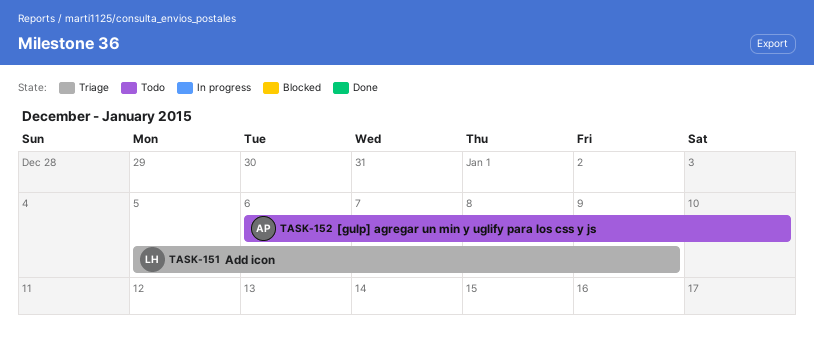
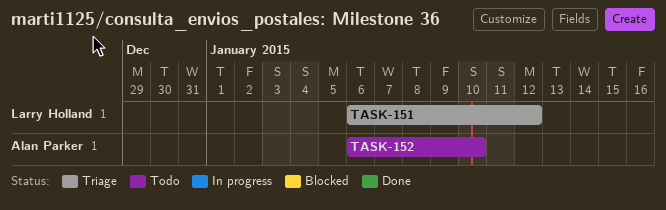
TASK-151, start: Jan 5 -> Jan 6
TASK-151, due: Jan 9 -> Jan 12

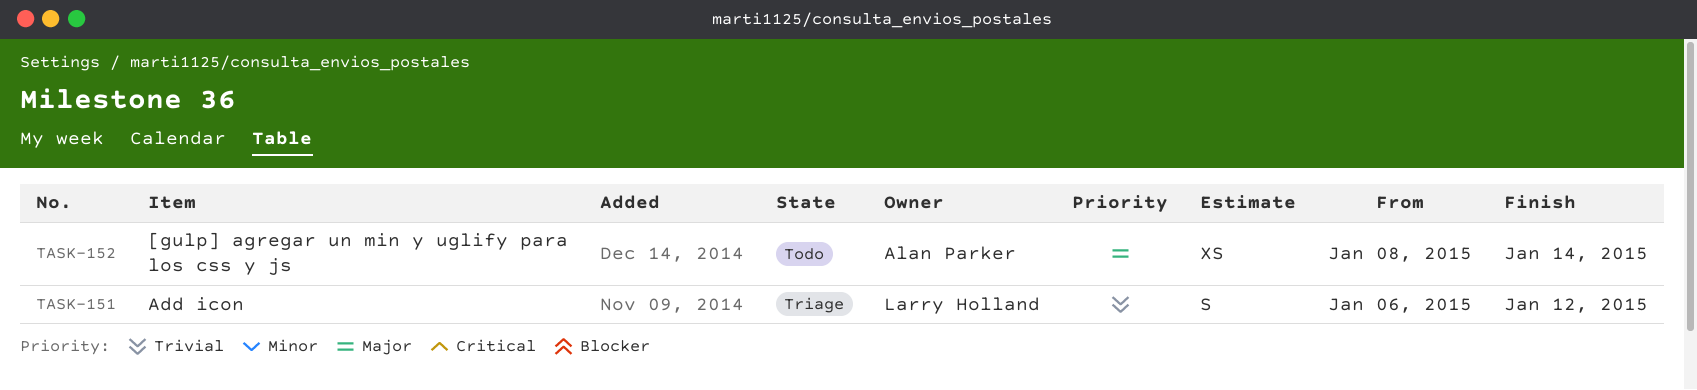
TASK-152, start: Jan 6 -> Jan 8
TASK-152, due: Jan 10 -> Jan 14

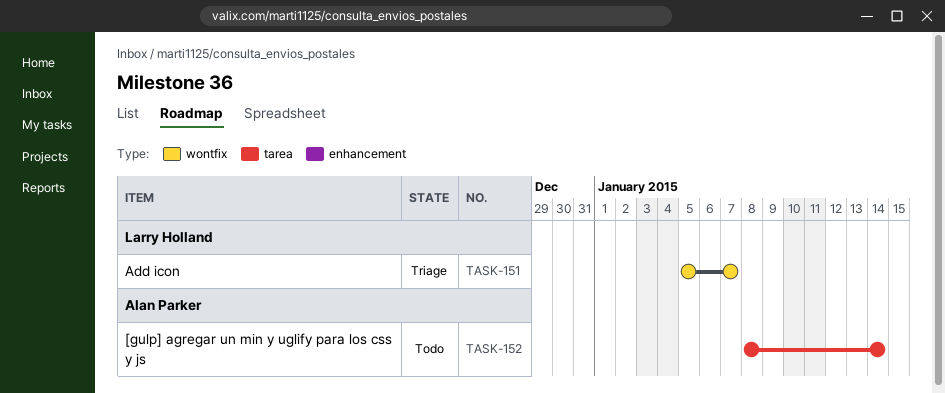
TASK-151, start: Jan 6 -> Jan 5
TASK-151, due: Jan 12 -> Jan 7

